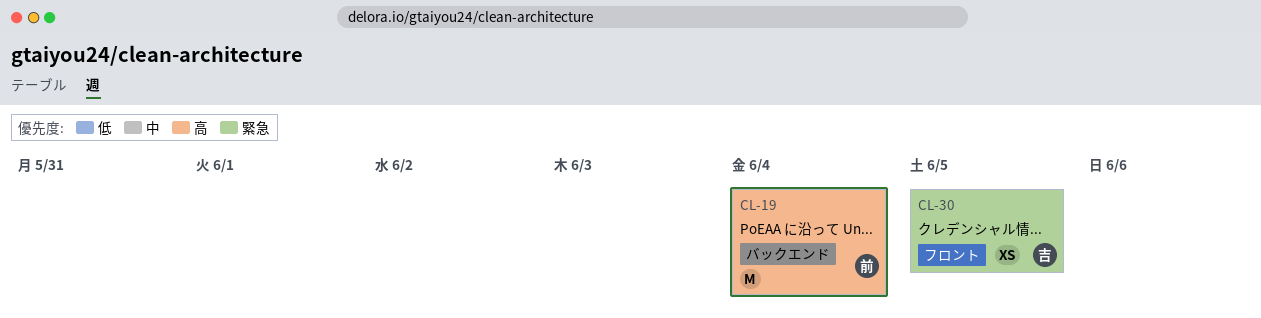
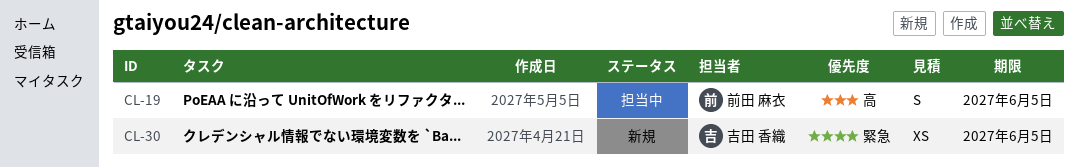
CL-19, estimate: M -> S
CL-19, due: Jun 4 -> Jun 5

